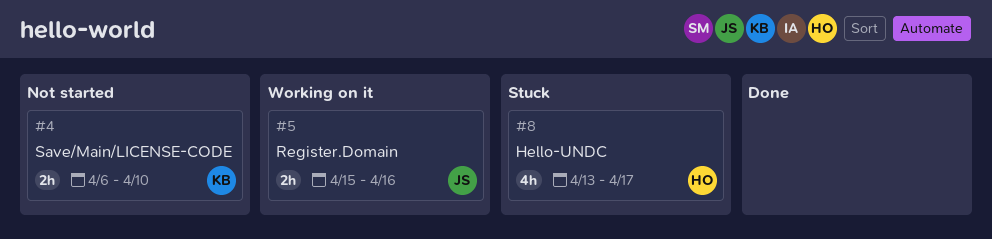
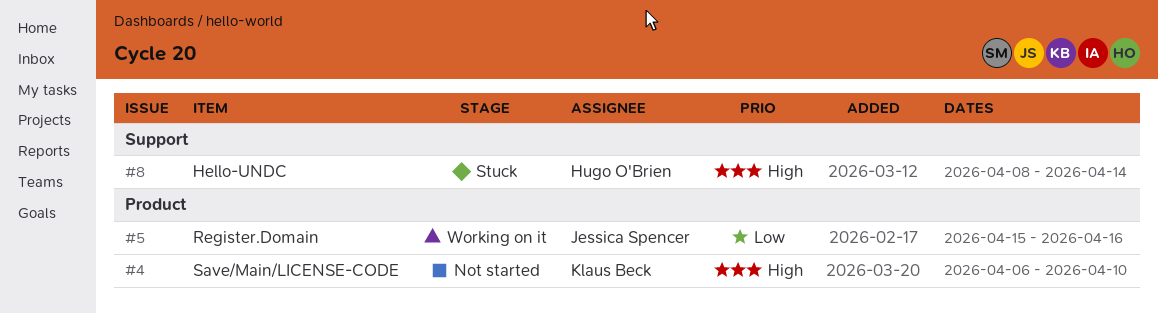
#8, start: Apr 13 -> Apr 8
#8, due: Apr 17 -> Apr 14

